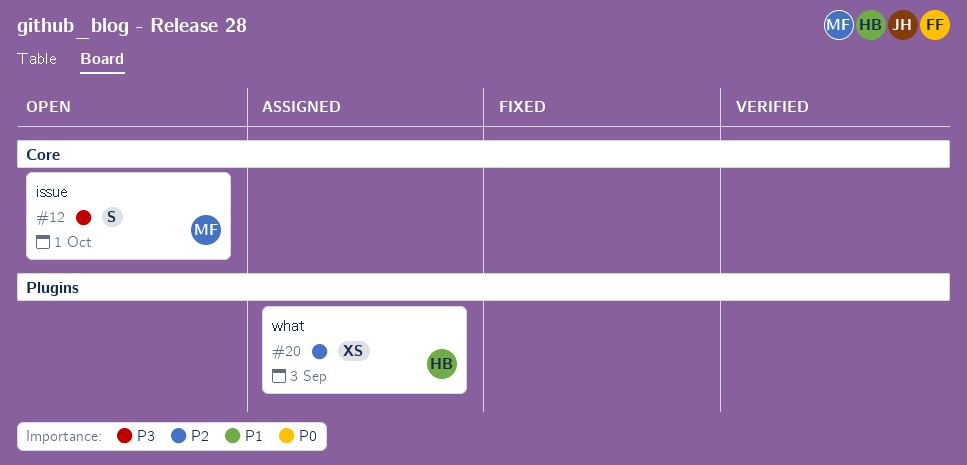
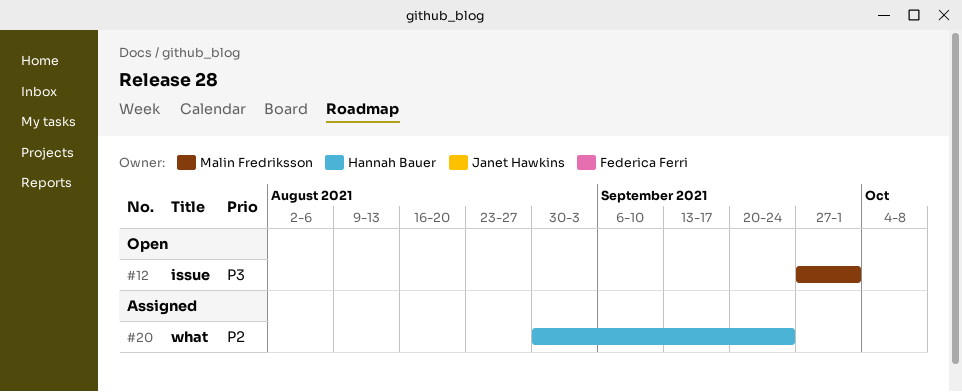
#20, due: Sep 3 -> Sep 24

